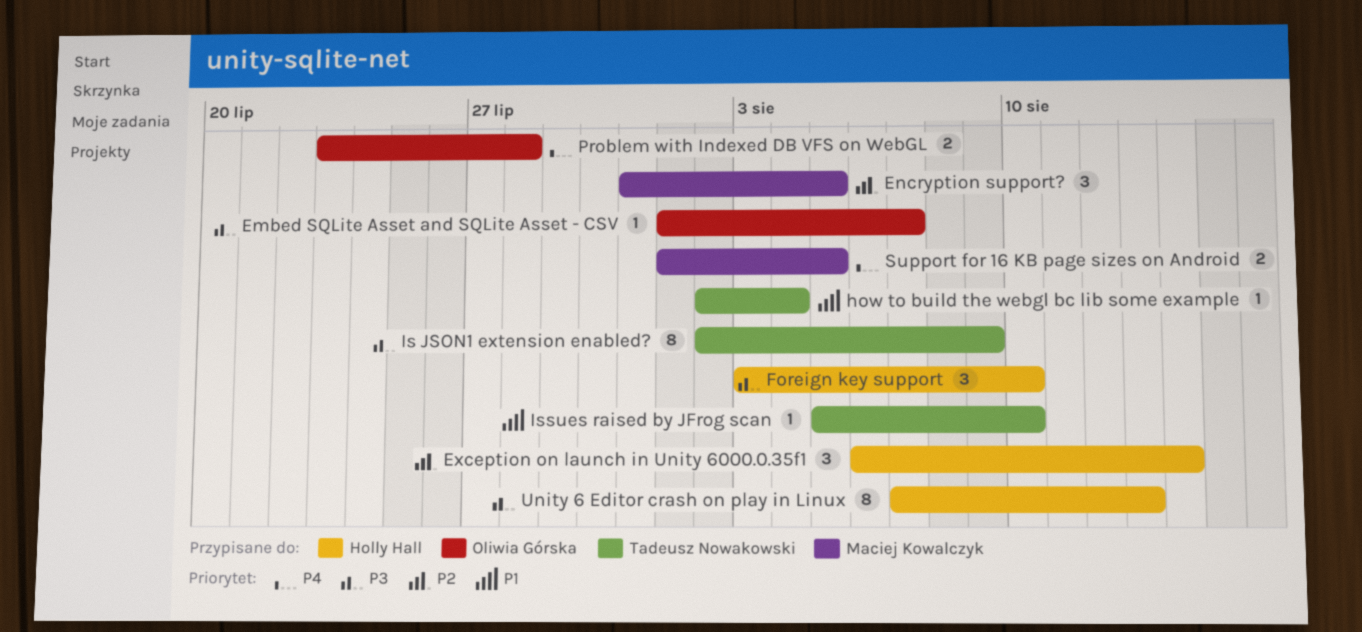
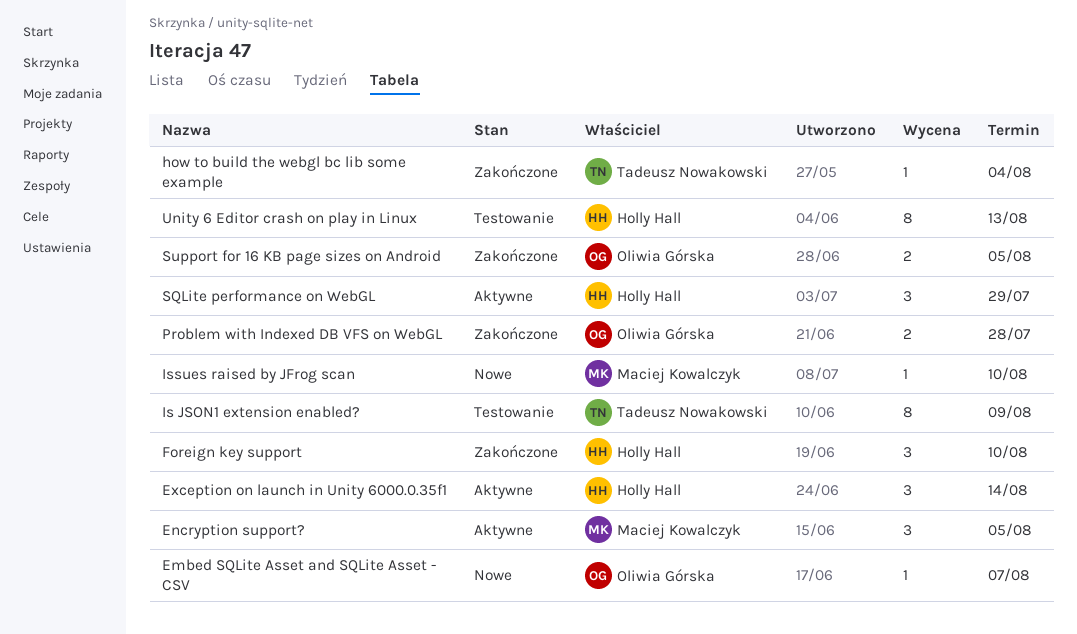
Issues raised by JFrog scan, owner: Tadeusz Nowakowski -> Maciej Kowalczyk
SQLite performance on WebGL: none -> present
Support for 16 KB page sizes on Android, owner: Maciej Kowalczyk -> Oliwia Górska

